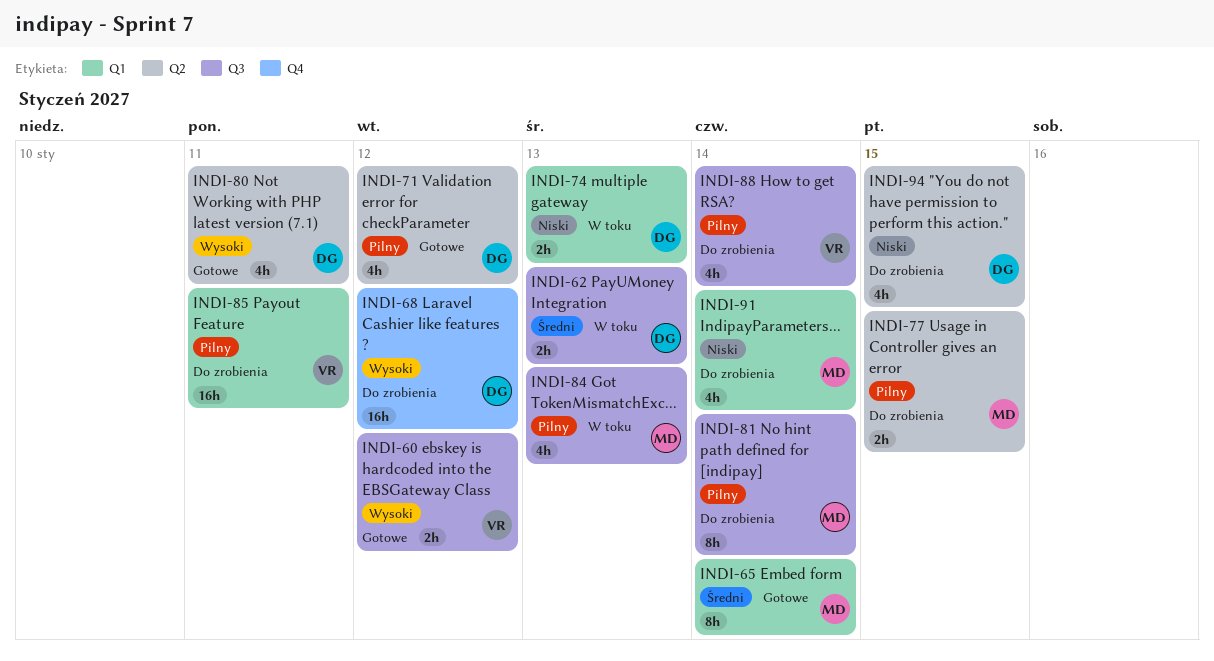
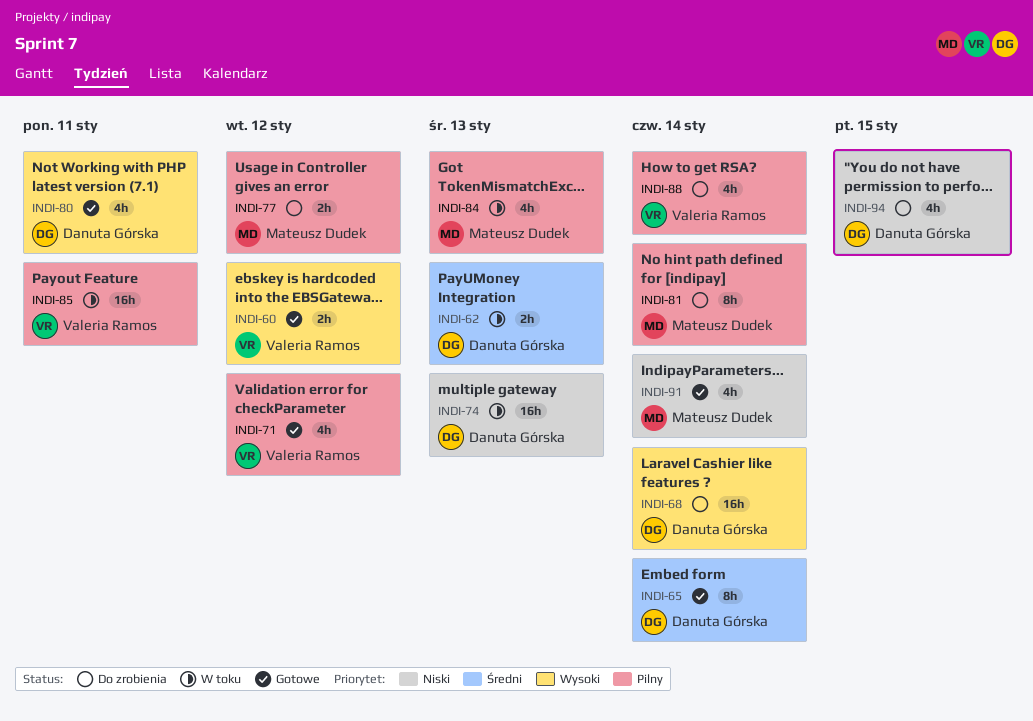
INDI-65, owner: Mateusz Dudek -> Danuta Górska
INDI-68, due: Jan 12 -> Jan 14
INDI-71, owner: Danuta Górska -> Valeria Ramos
INDI-74, estimate: 2h -> 16h
INDI-77, due: Jan 15 -> Jan 12
INDI-85, status: Do zrobienia -> W toku
INDI-91, status: Do zrobienia -> Gotowe

